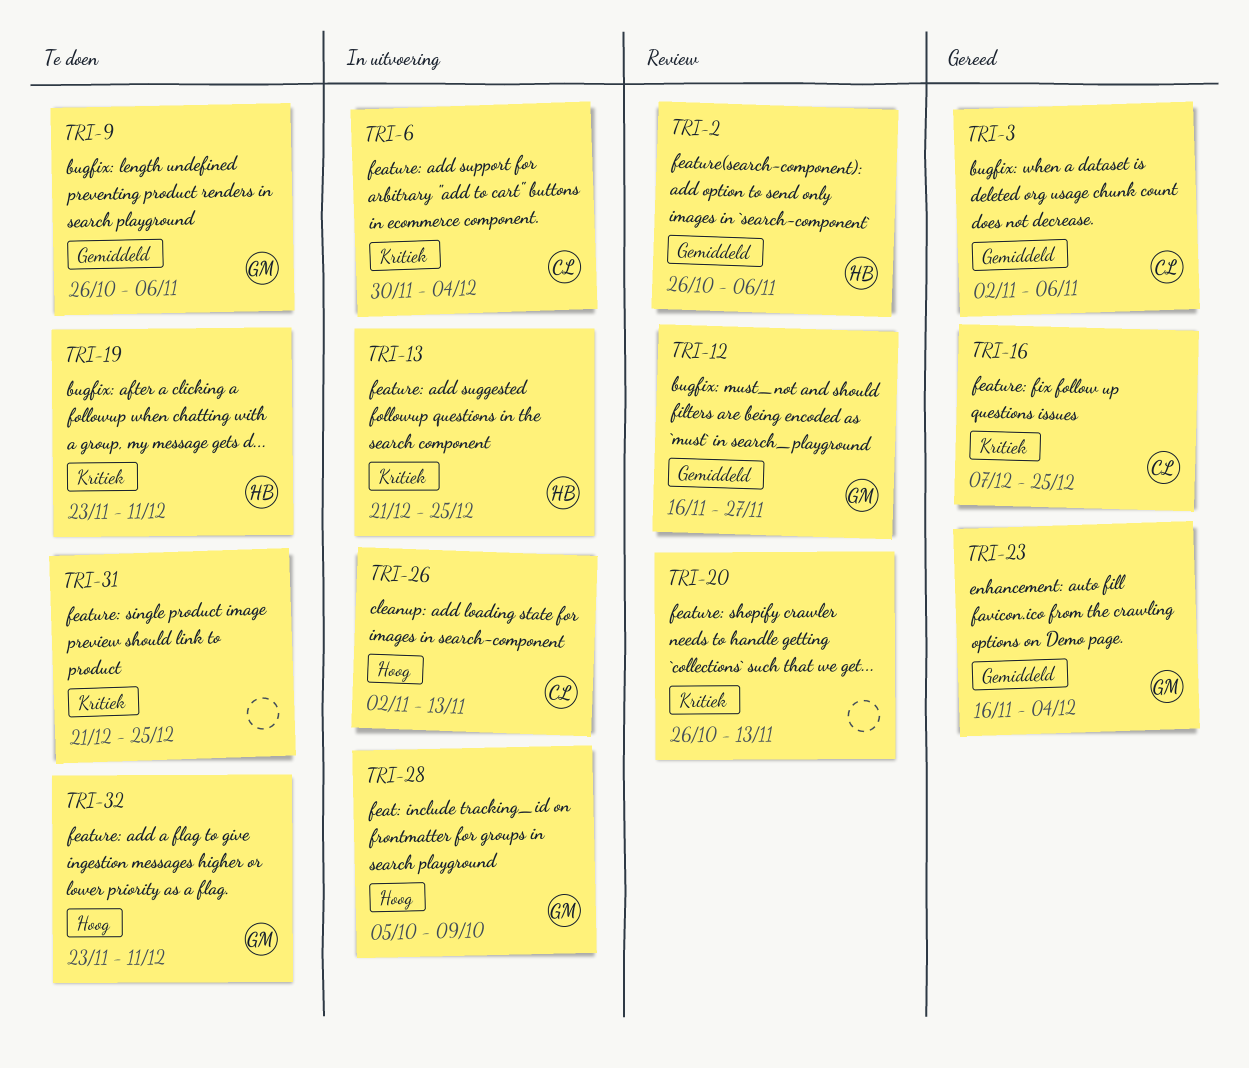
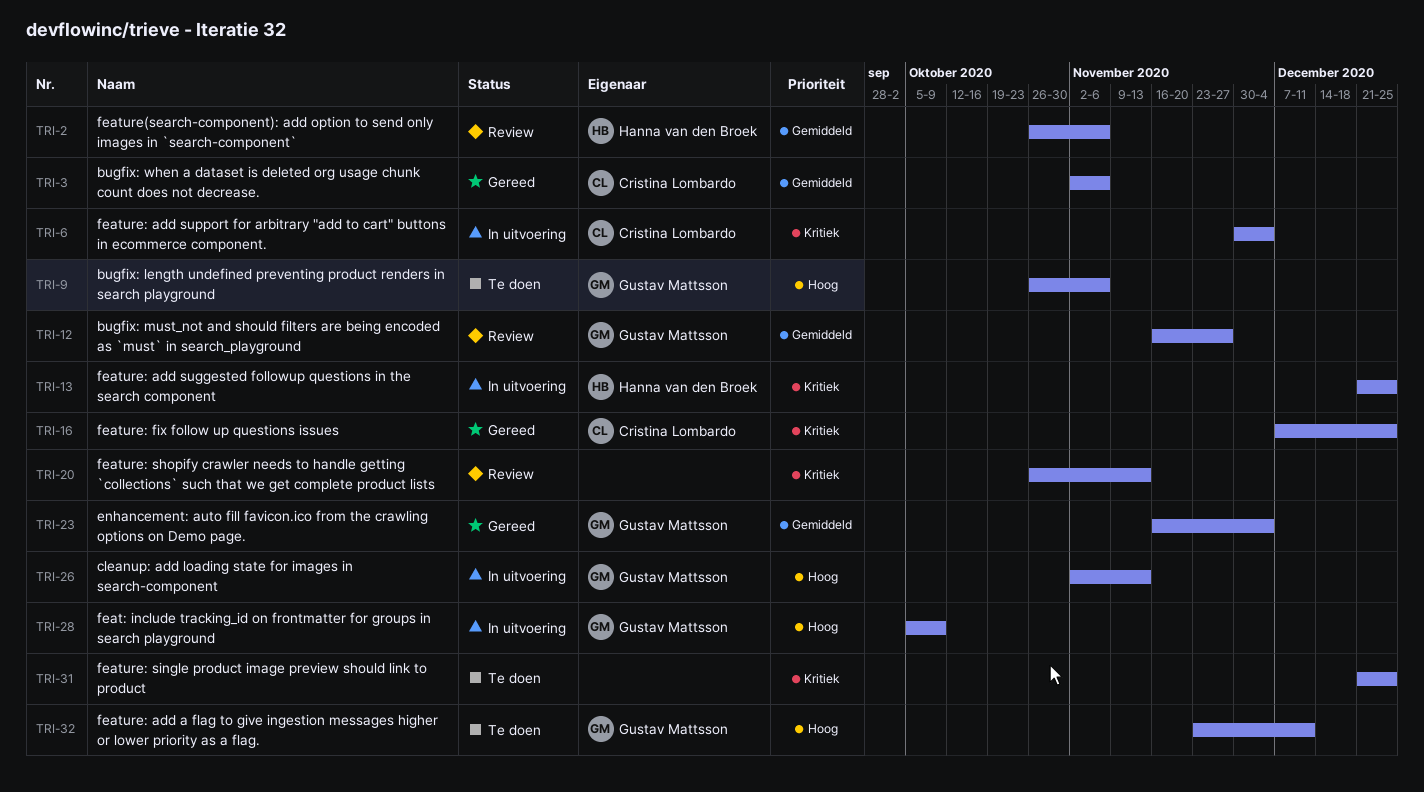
TRI-9, priority: Gemiddeld -> Hoog
TRI-19: present -> none
TRI-26, owner: Cristina Lombardo -> Gustav Mattsson

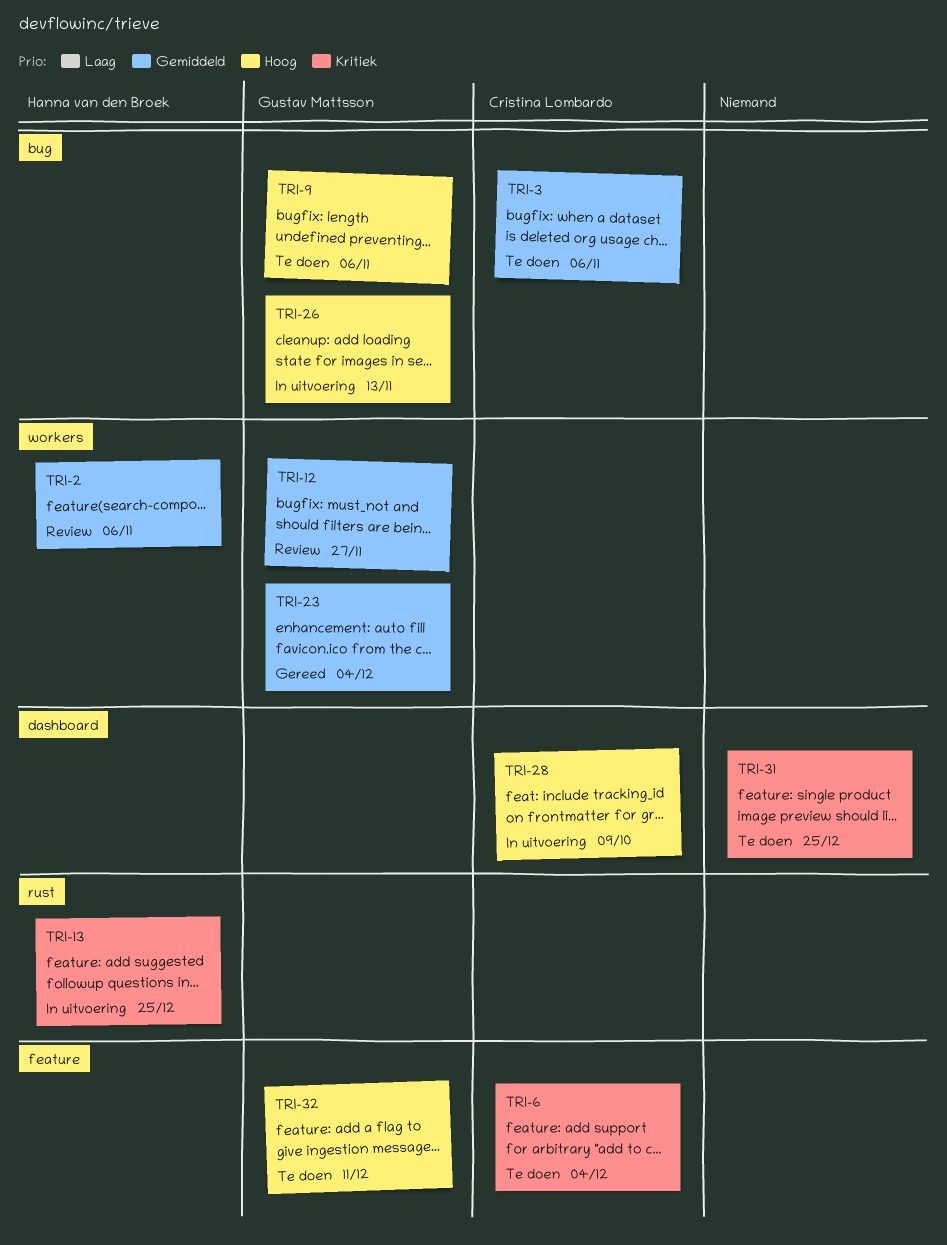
TRI-3, status: Gereed -> Te doen
TRI-6, status: In uitvoering -> Te doen
TRI-16: present -> none
TRI-20: present -> none
TRI-28, owner: Gustav Mattsson -> Cristina Lombardo

